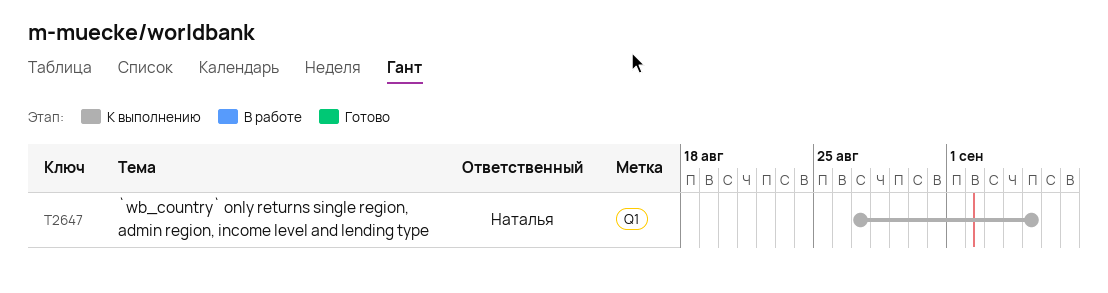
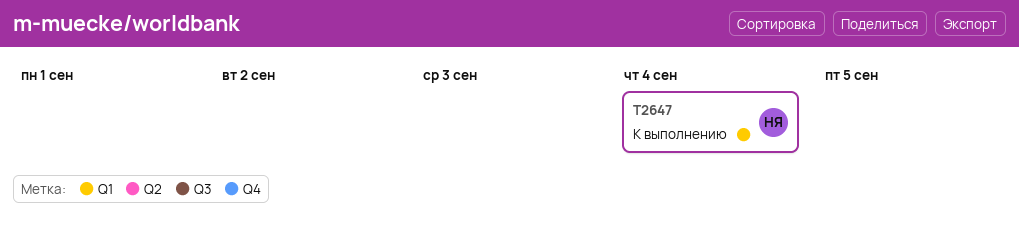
T2647, due: Sep 5 -> Sep 4

